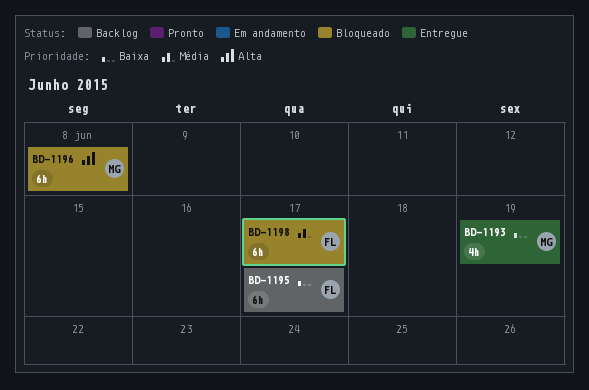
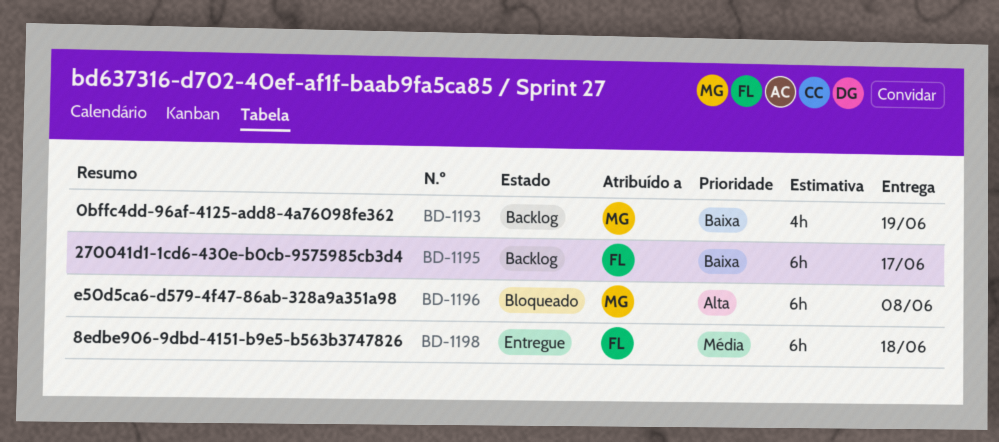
BD-1193, status: Entregue -> Backlog
BD-1198, status: Bloqueado -> Entregue
BD-1198, due: Jun 17 -> Jun 18

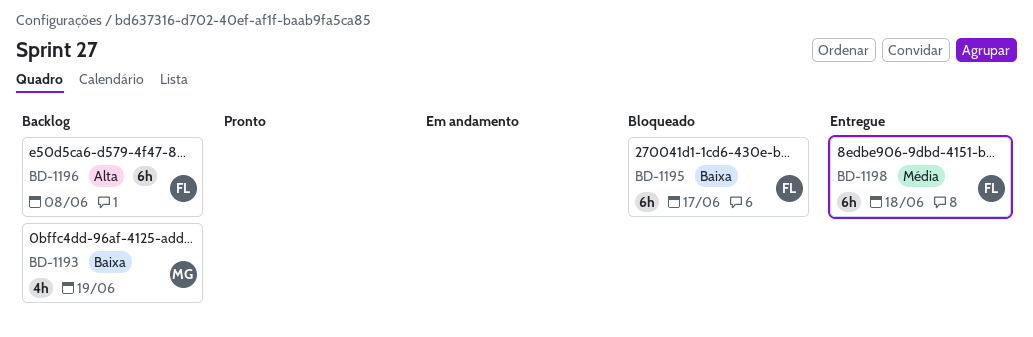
BD-1195, status: Backlog -> Bloqueado
BD-1196, status: Bloqueado -> Backlog
BD-1196, owner: MG -> FL

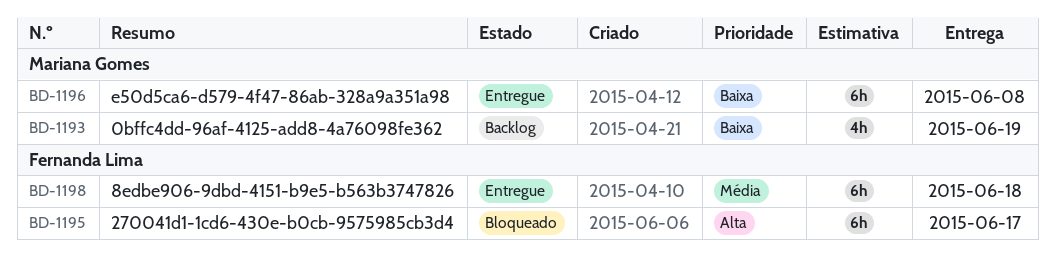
BD-1195, priority: Baixa -> Alta
BD-1196, status: Backlog -> Entregue
BD-1196, owner: Fernanda Lima -> Mariana Gomes
BD-1196, priority: Alta -> Baixa

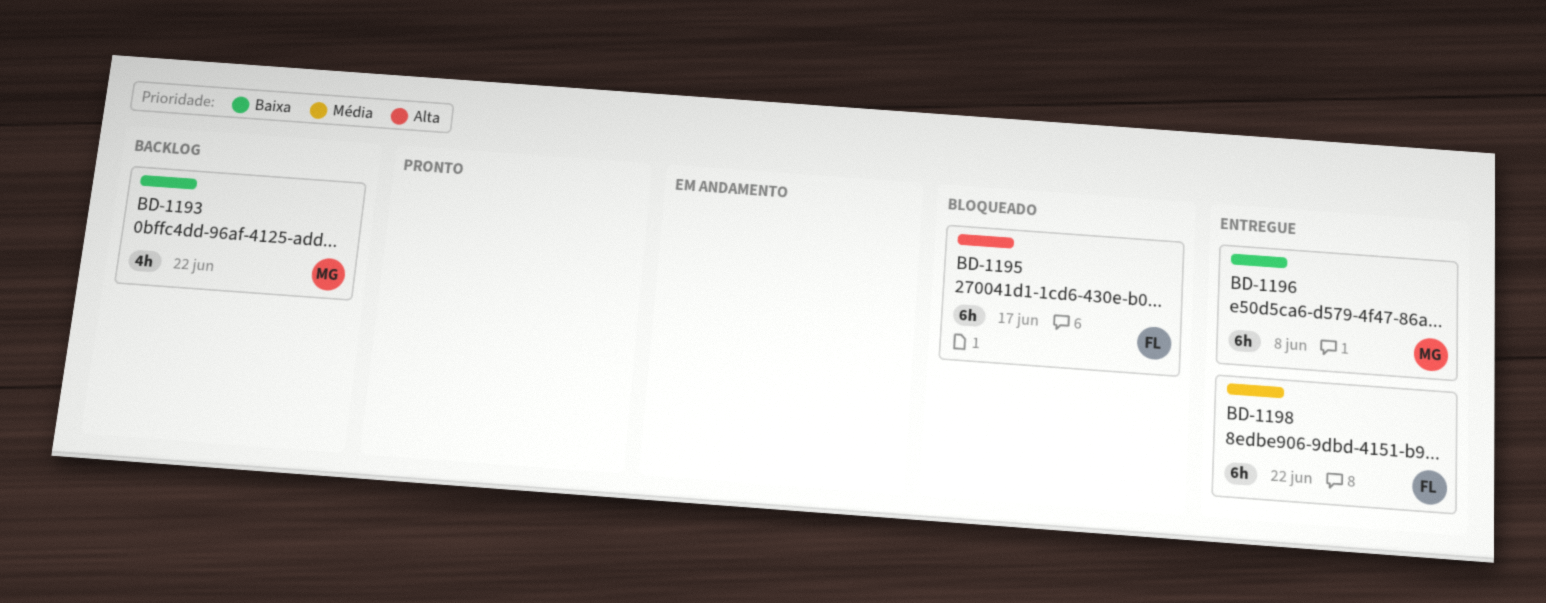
BD-1193, due: Jun 19 -> Jun 22
BD-1198, due: Jun 18 -> Jun 22

